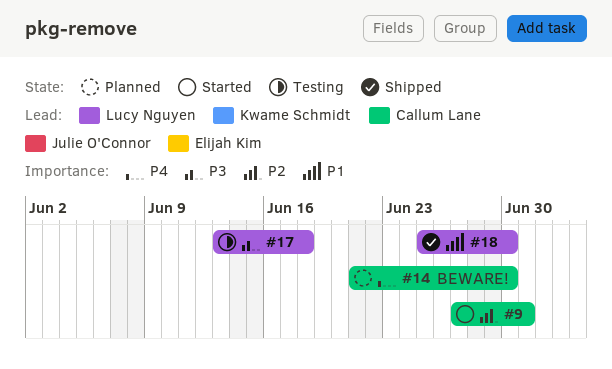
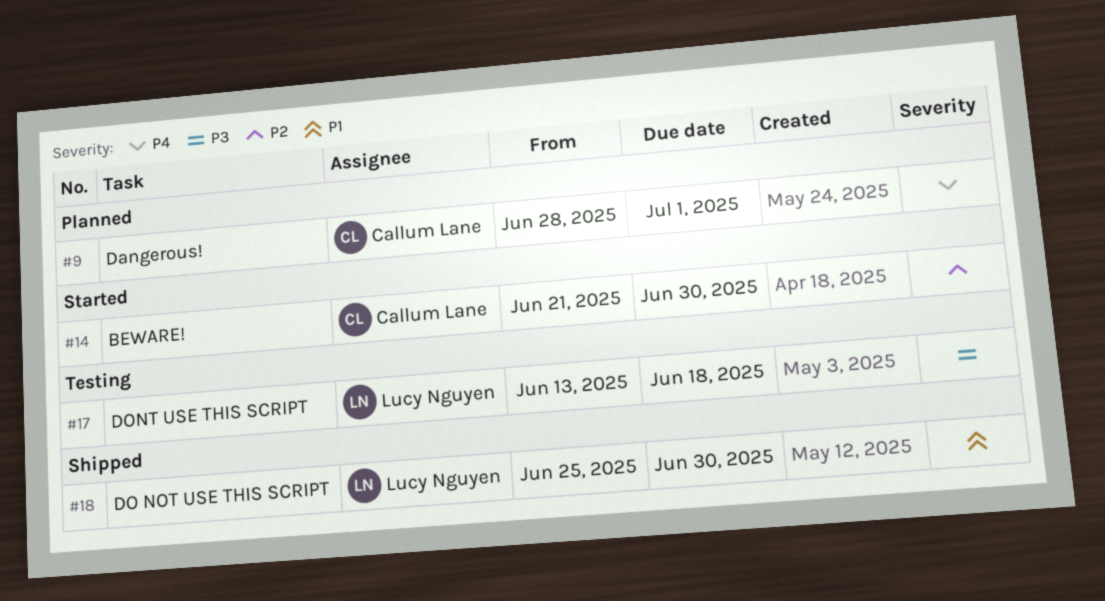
#9, status: Started -> Planned
#9, priority: P2 -> P4
#9, start: Jun 27 -> Jun 28
#14, status: Planned -> Started
#14, priority: P4 -> P2

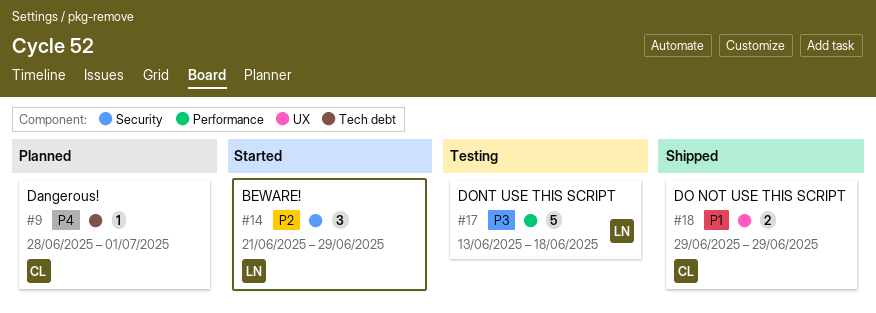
#14, owner: Callum Lane -> Lucy Nguyen
#14, due: Jun 30 -> Jun 29
#18, owner: Lucy Nguyen -> Callum Lane
#18, start: Jun 25 -> Jun 29
#18, due: Jun 30 -> Jun 29

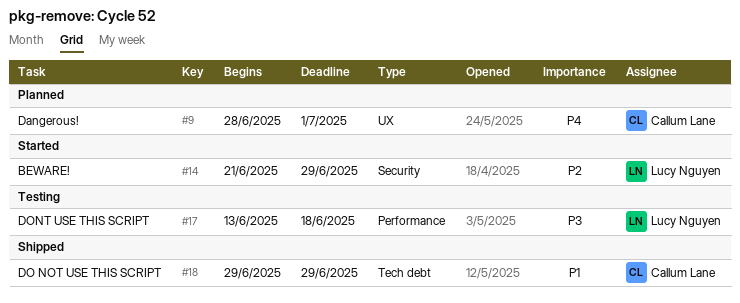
#9, label: Tech debt -> UX
#18, label: UX -> Tech debt

